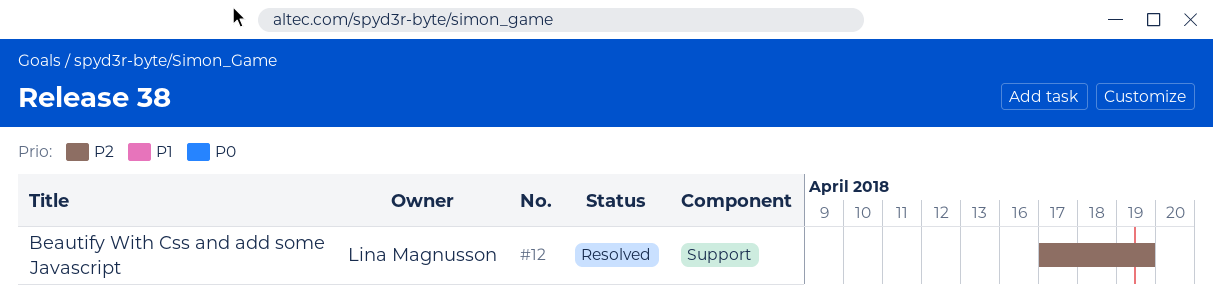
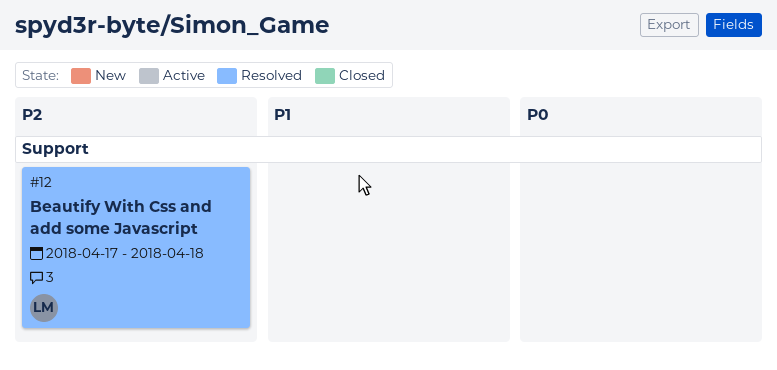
#12, due: Apr 19 -> Apr 18

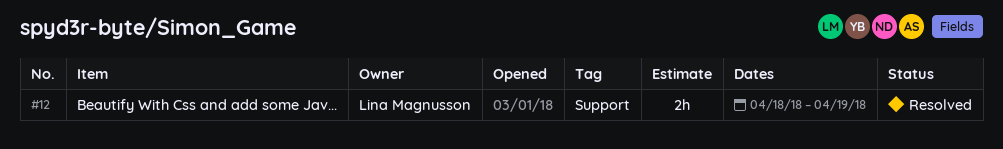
#12, start: Apr 17 -> Apr 18
#12, due: Apr 18 -> Apr 19

